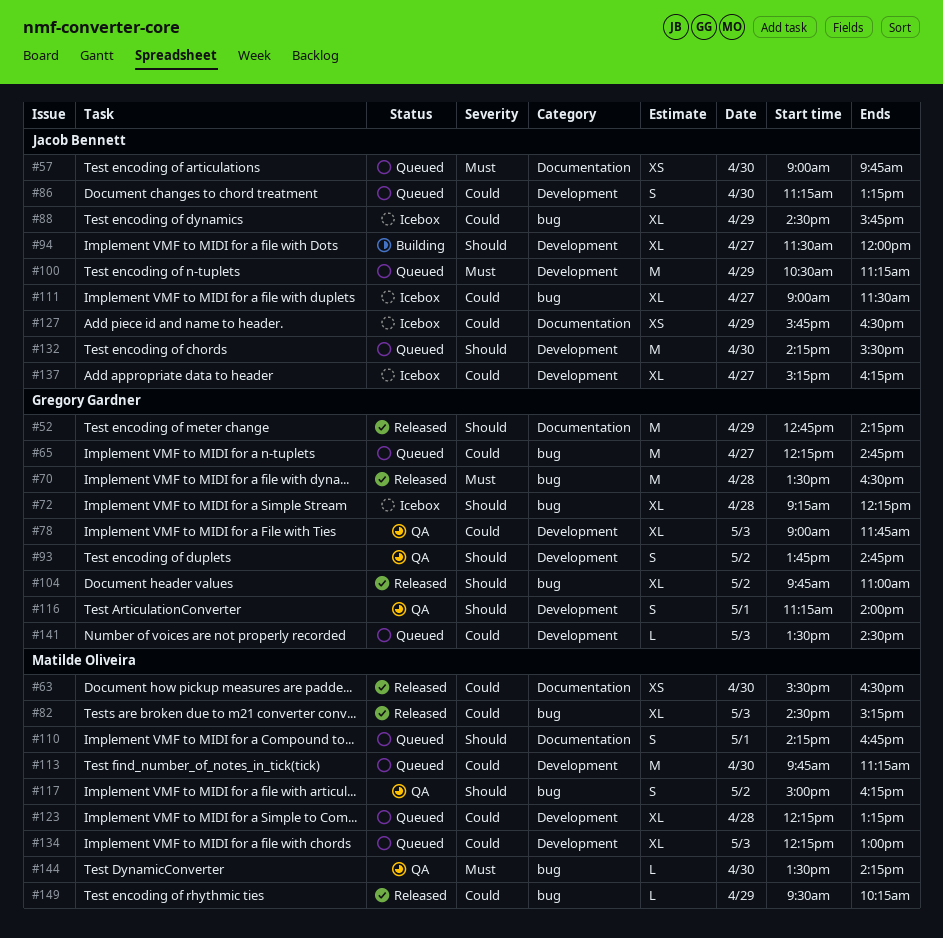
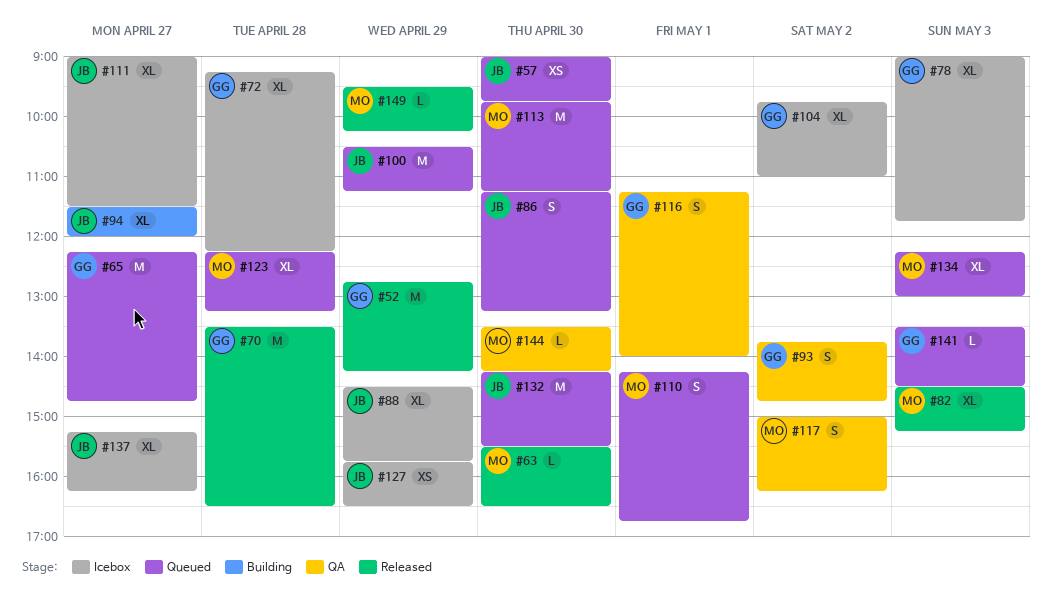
#63, estimate: XS -> L
#78, status: QA -> Icebox
#104, status: Released -> Icebox

